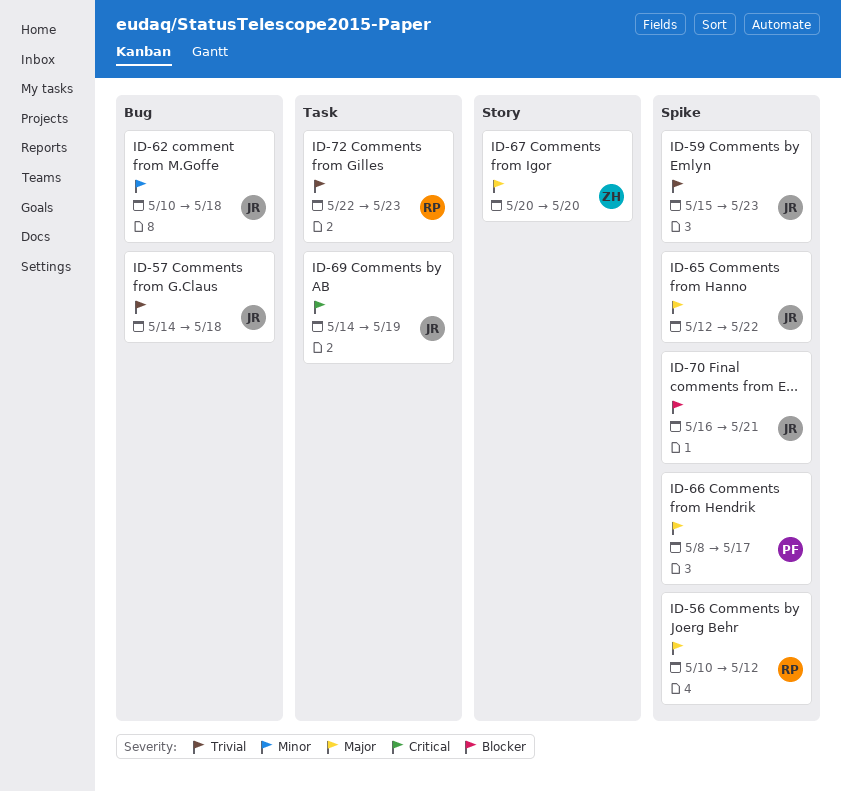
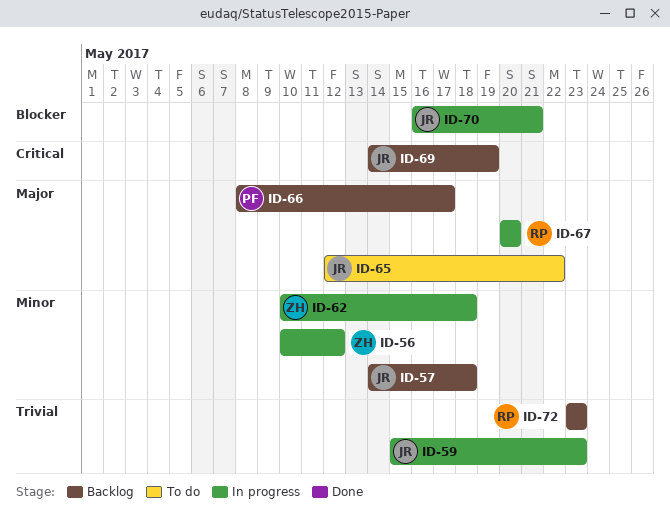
ID-56, owner: RP -> ZH
ID-56, priority: Major -> Minor
ID-57, priority: Trivial -> Minor
ID-62, owner: JR -> ZH
ID-67, owner: ZH -> RP
ID-72, start: May 22 -> May 23

